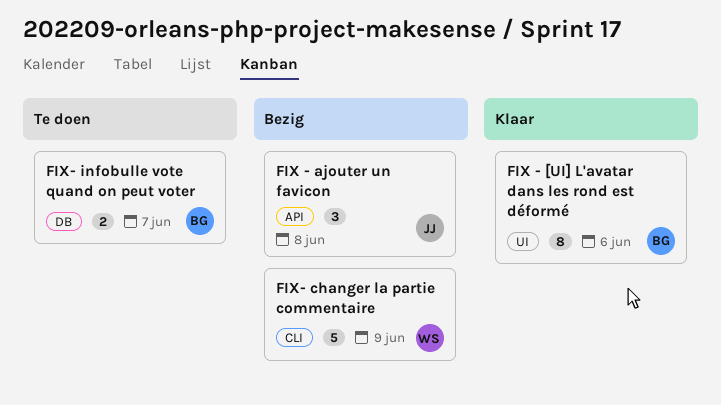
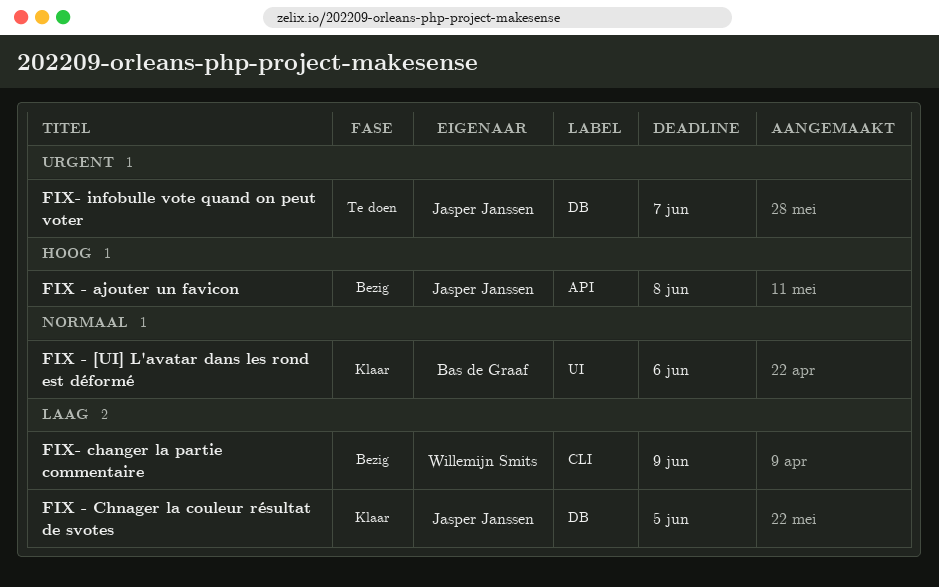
FIX - Chnager la couleur résultat de svotes: none -> present
FIX- infobulle vote quand on peut voter, owner: Bas de Graaf -> Jasper Janssen

